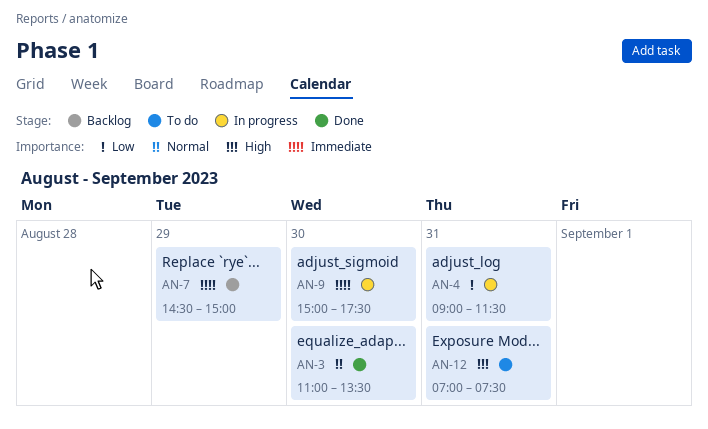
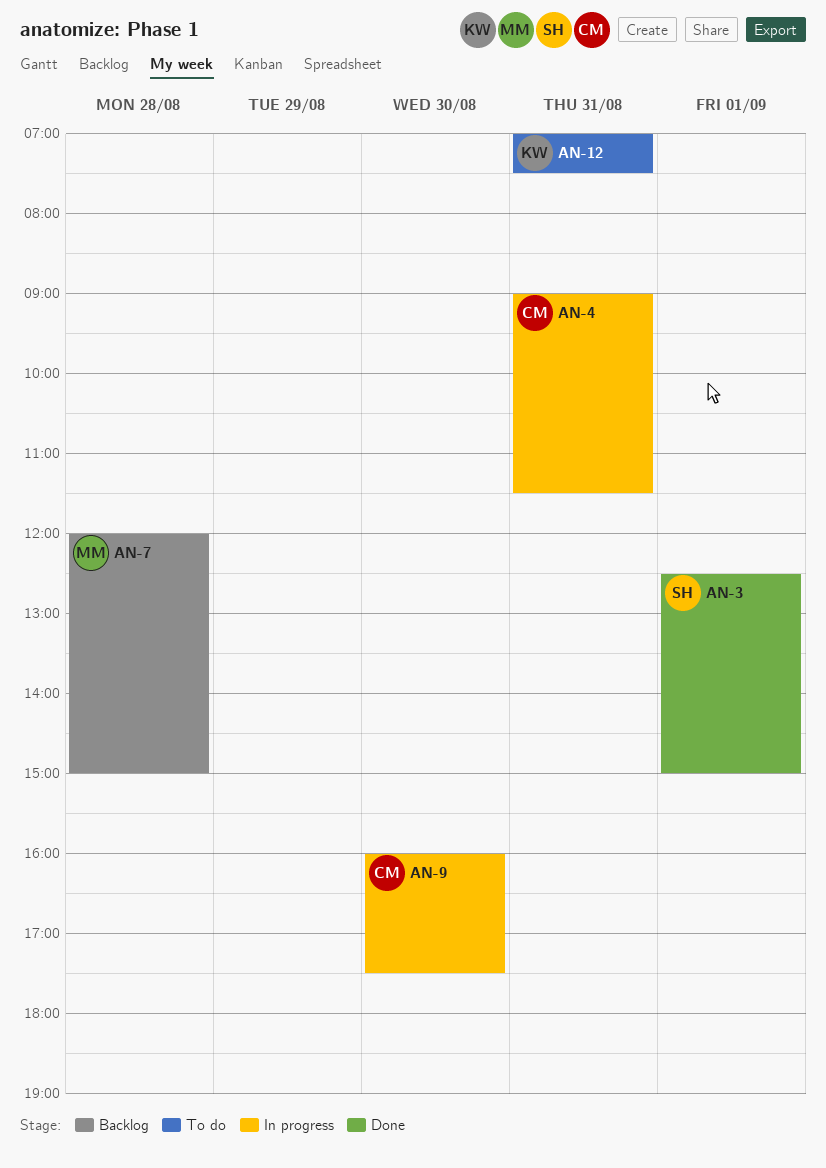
AN-3, day: Aug 30 -> Sep 1
AN-3, begins: 11:00 -> 12:30
AN-3, ends: 13:30 -> 15:00
AN-7, day: Aug 29 -> Aug 28
AN-7, begins: 14:30 -> 12:00
AN-9, begins: 15:00 -> 16:00

